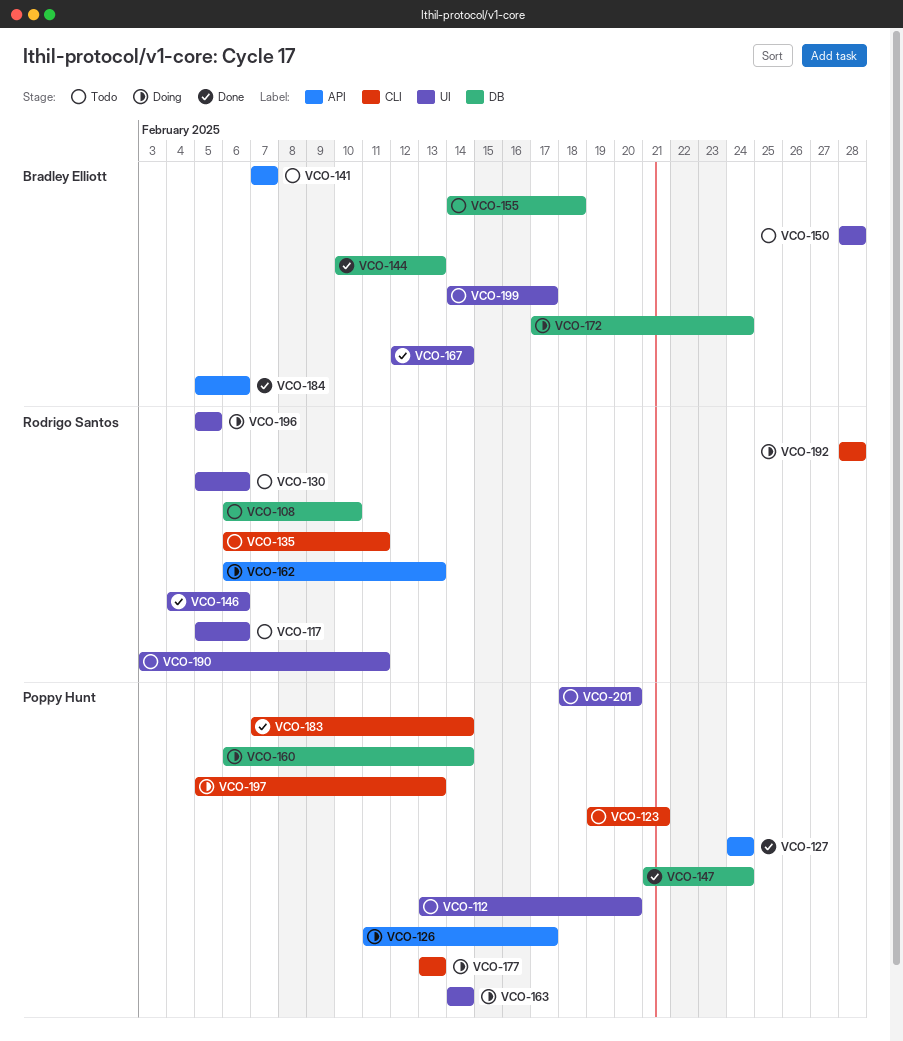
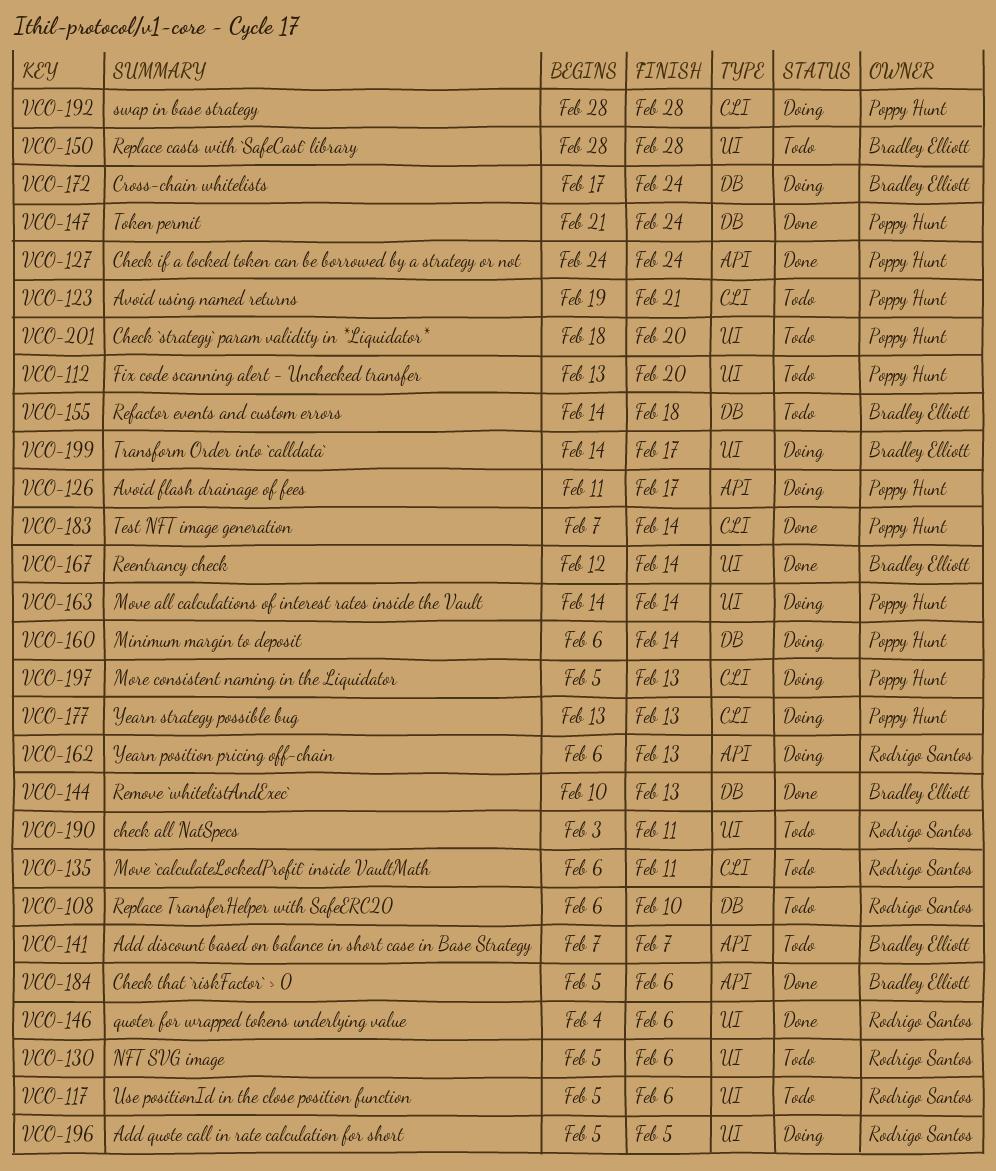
VCO-192, owner: Rodrigo Santos -> Poppy Hunt
VCO-199, status: Todo -> Doing

